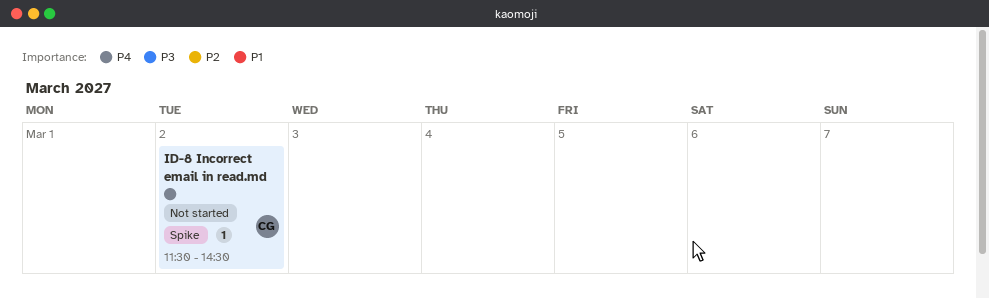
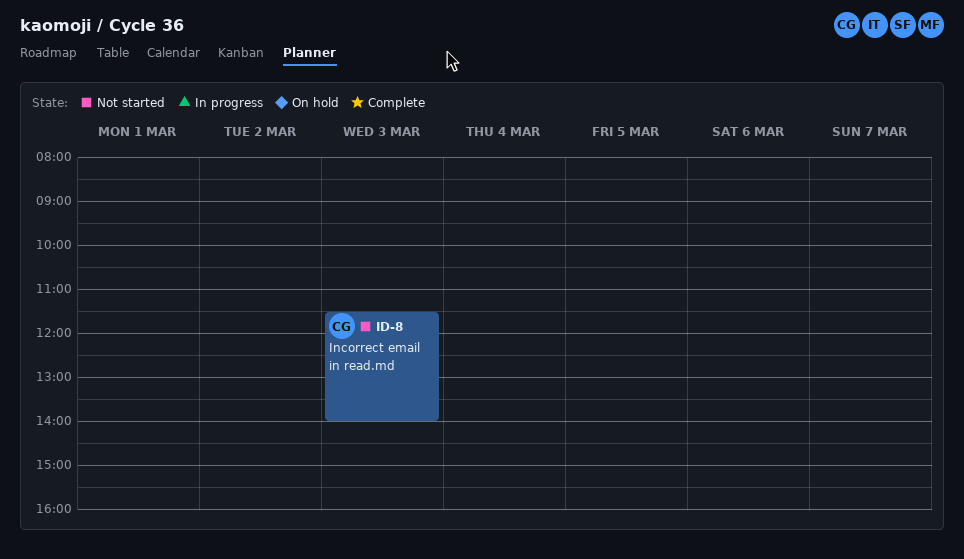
ID-8, day: Mar 2 -> Mar 3
ID-8, ends: 14:30 -> 14:00

